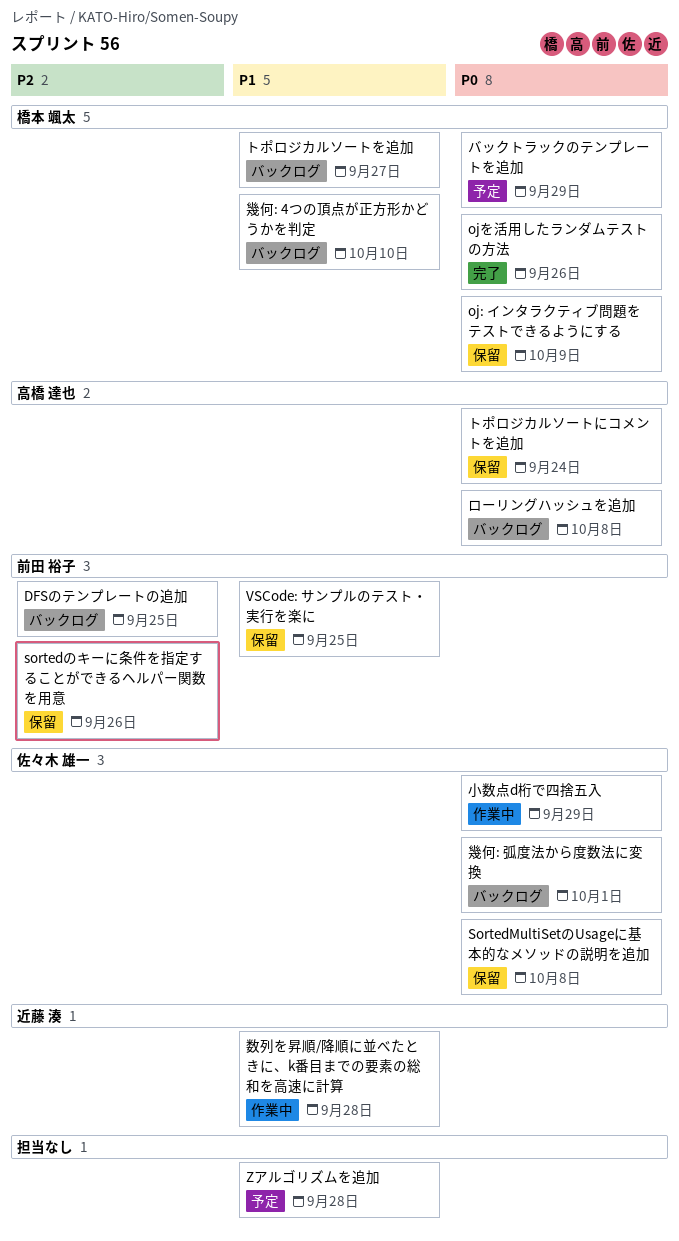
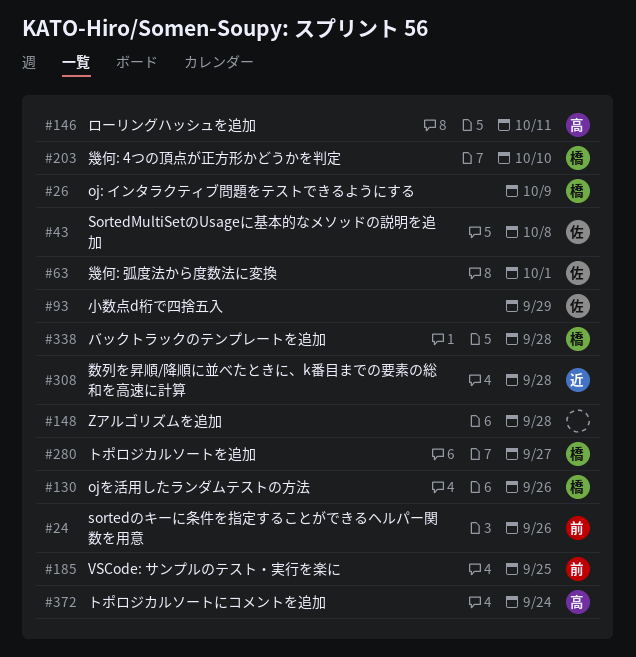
DFSのテンプレートの追加: present -> none
バックトラックのテンプレートを追加, due: Sep 29 -> Sep 28
ローリングハッシュを追加, due: Oct 8 -> Oct 11

